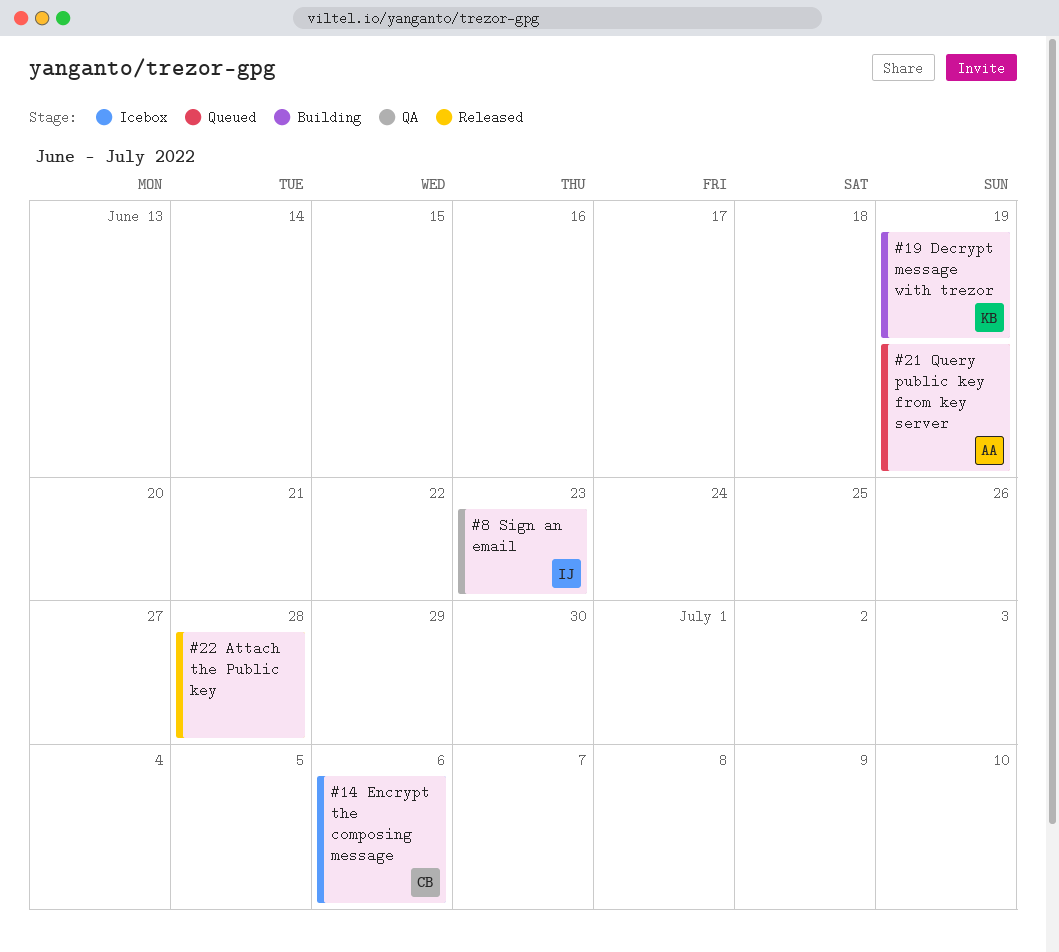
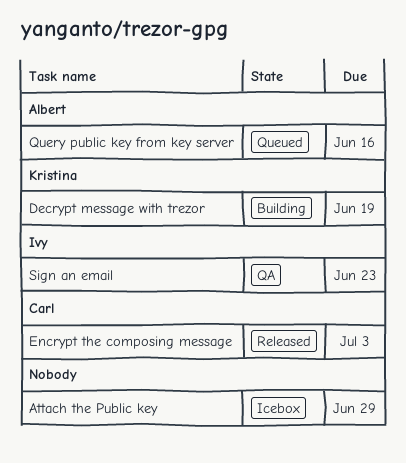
Attach the Public key, status: Released -> Icebox
Attach the Public key, due: Jun 28 -> Jun 29
Encrypt the composing message, status: Icebox -> Released
Encrypt the composing message, due: Jul 6 -> Jul 3
Query public key from key server, due: Jun 19 -> Jun 16

